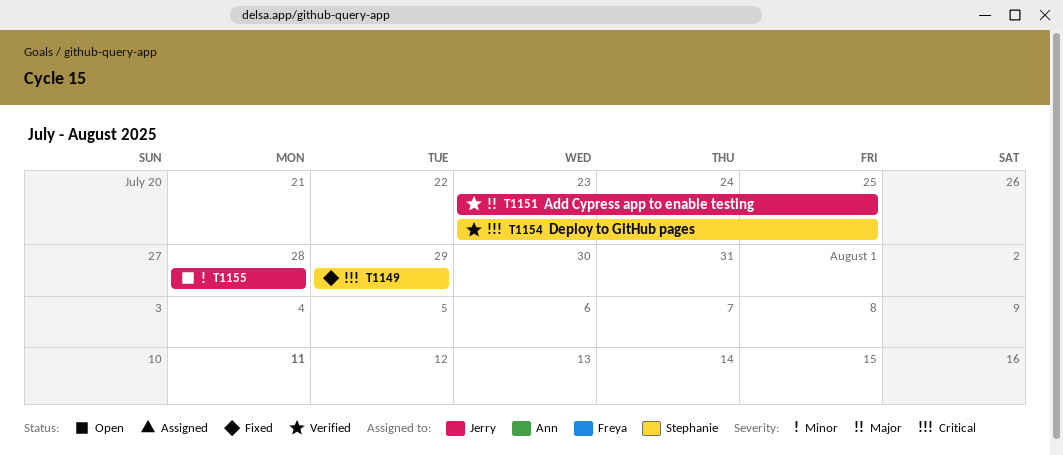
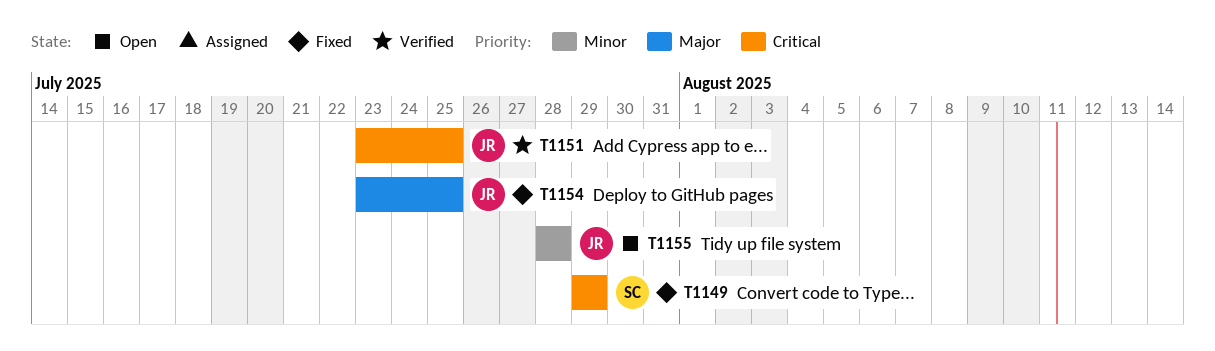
T1151, priority: Major -> Critical
T1154, status: Verified -> Fixed
T1154, owner: Stephanie -> Jerry
T1154, priority: Critical -> Major

